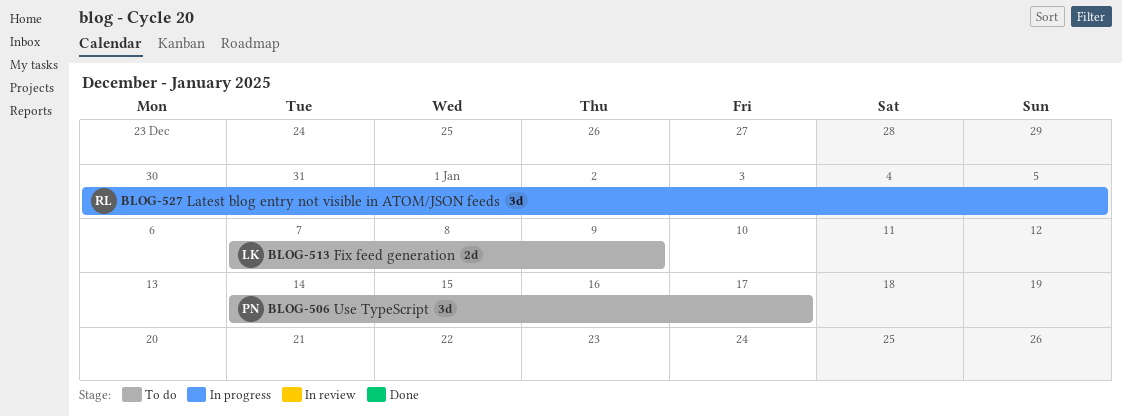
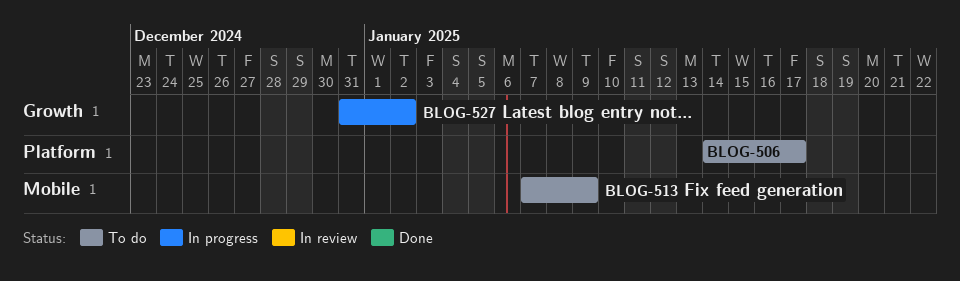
BLOG-527, start: Dec 30 -> Dec 31
BLOG-527, due: Jan 5 -> Jan 2

